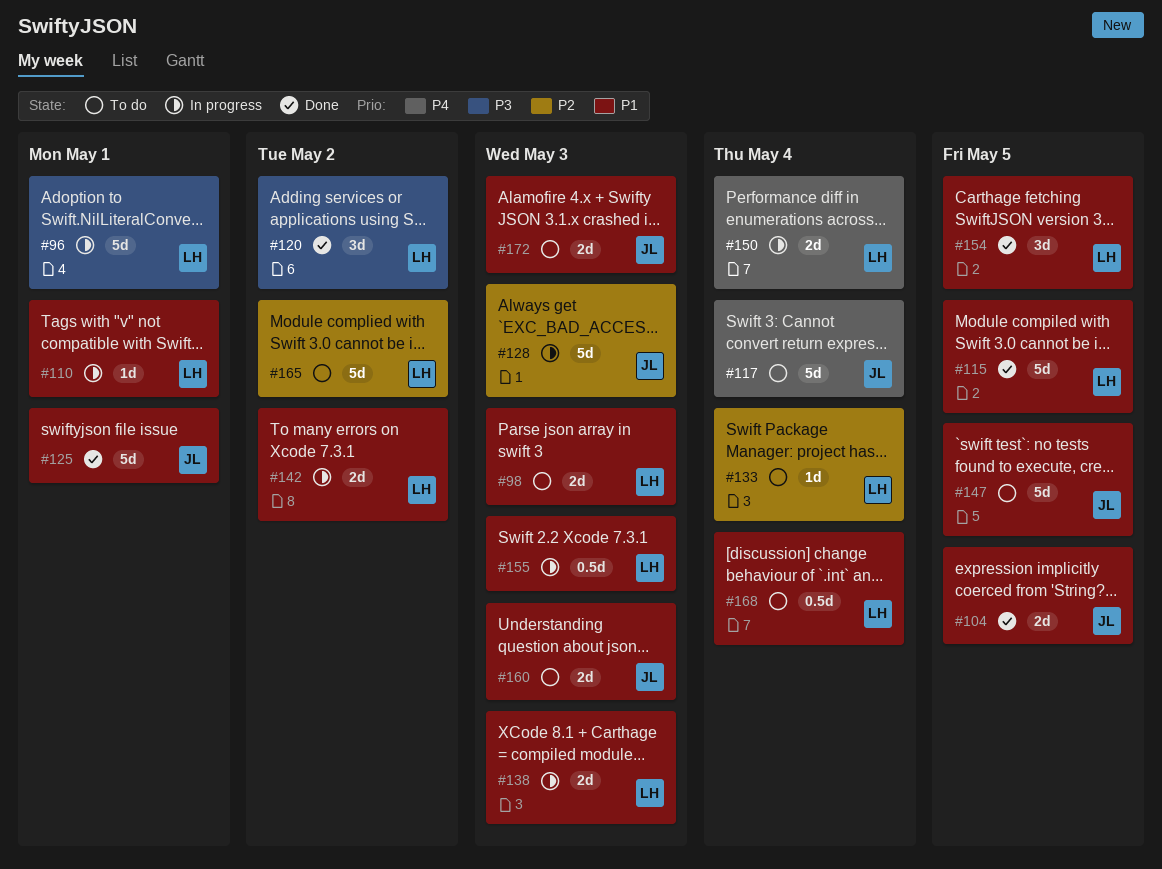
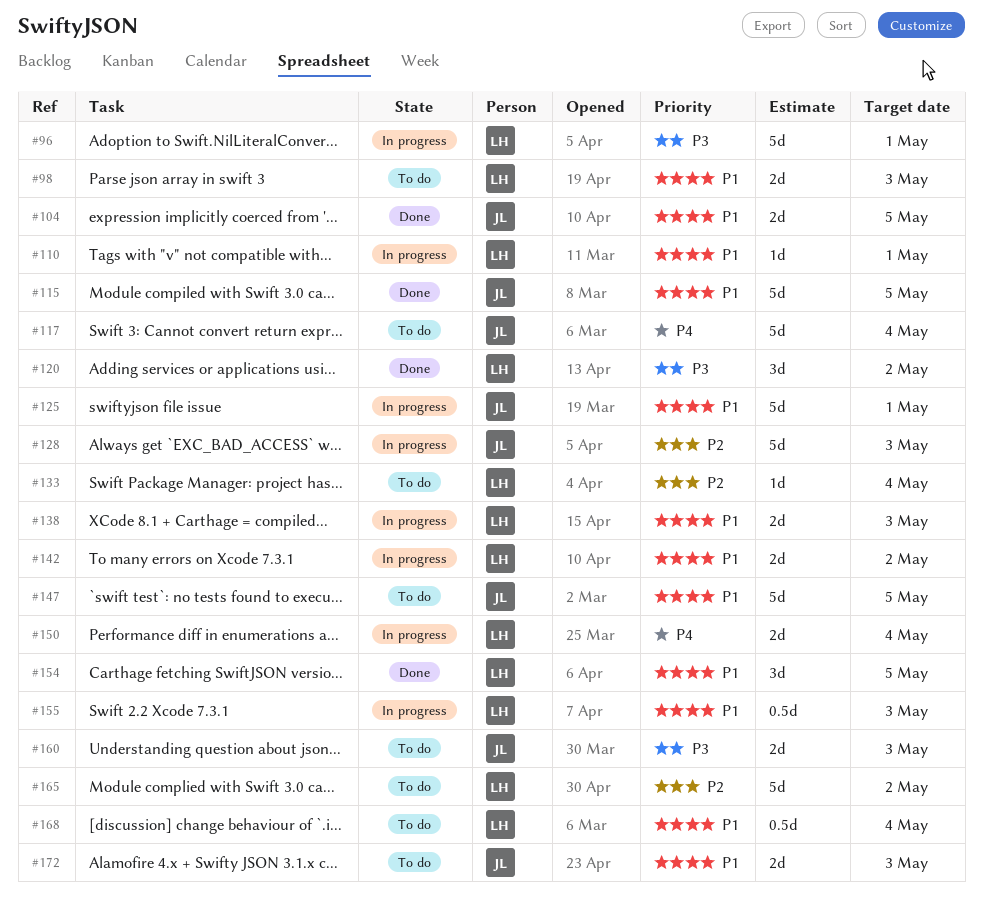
#115, owner: LH -> JL
#125, status: Done -> In progress
#160, priority: P1 -> P3

